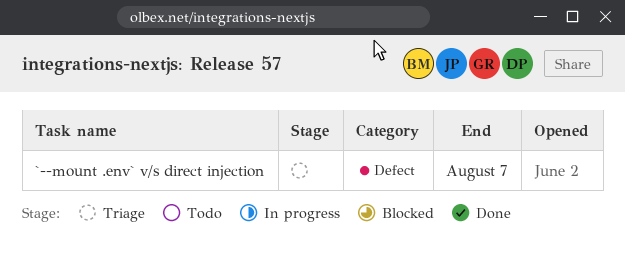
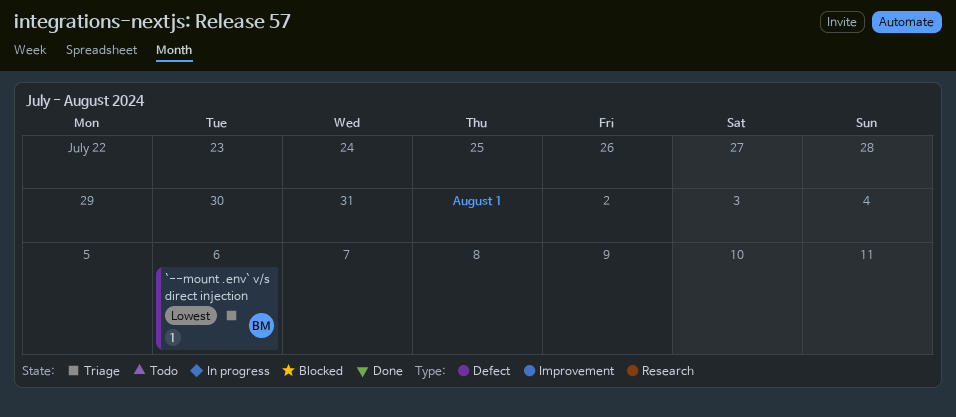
`--mount .env` v/s direct injection, due: Aug 7 -> Aug 6

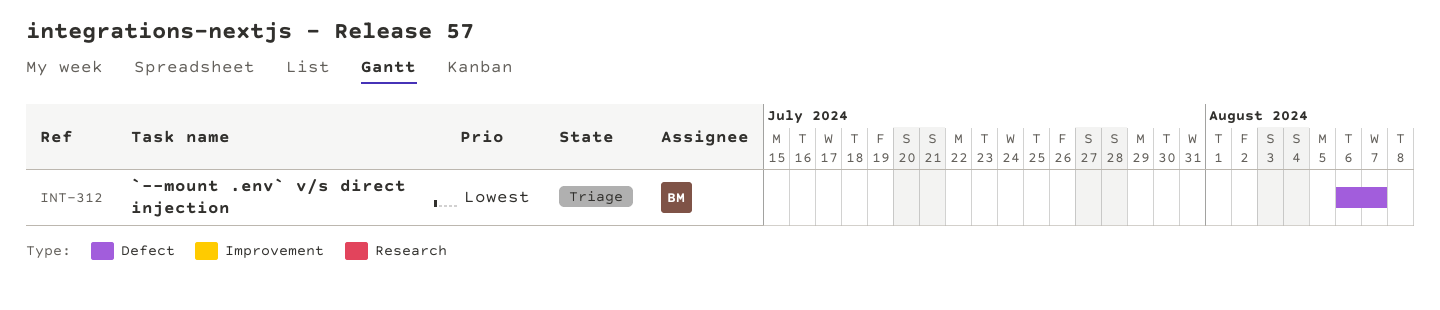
`--mount .env` v/s direct injection, due: Aug 6 -> Aug 7

